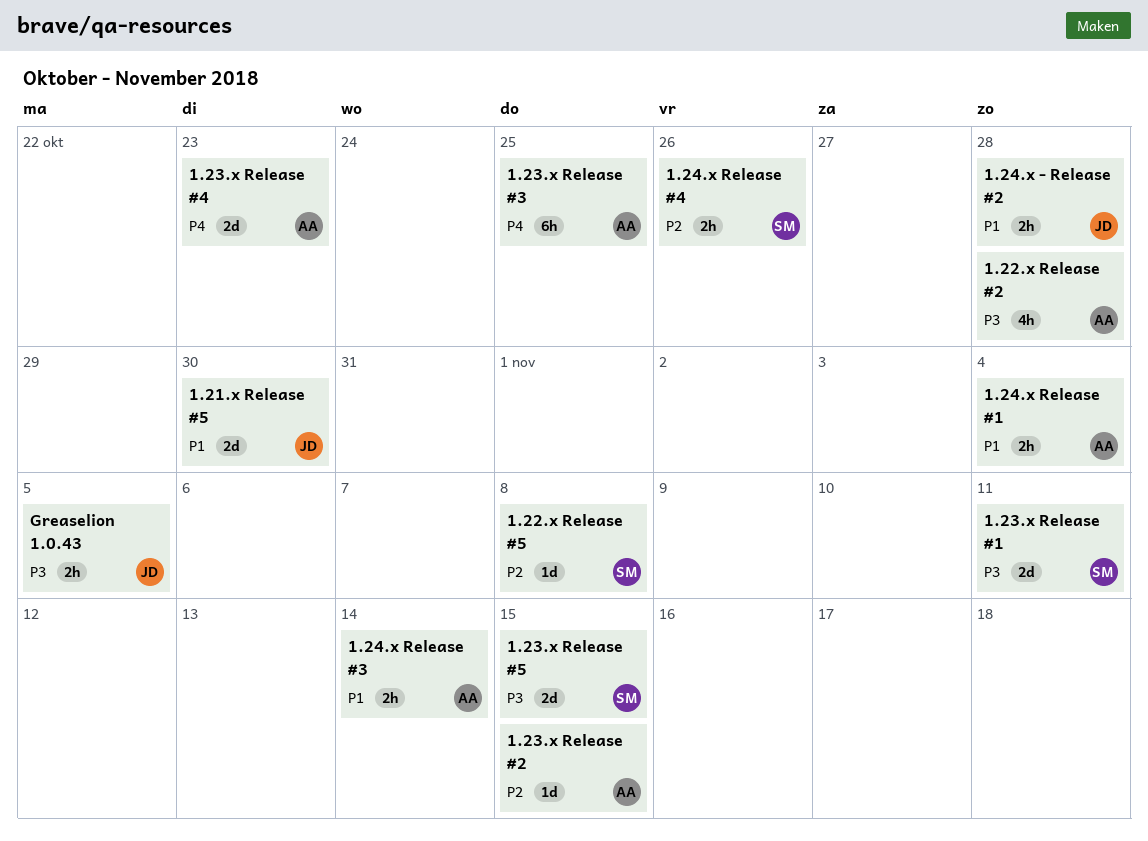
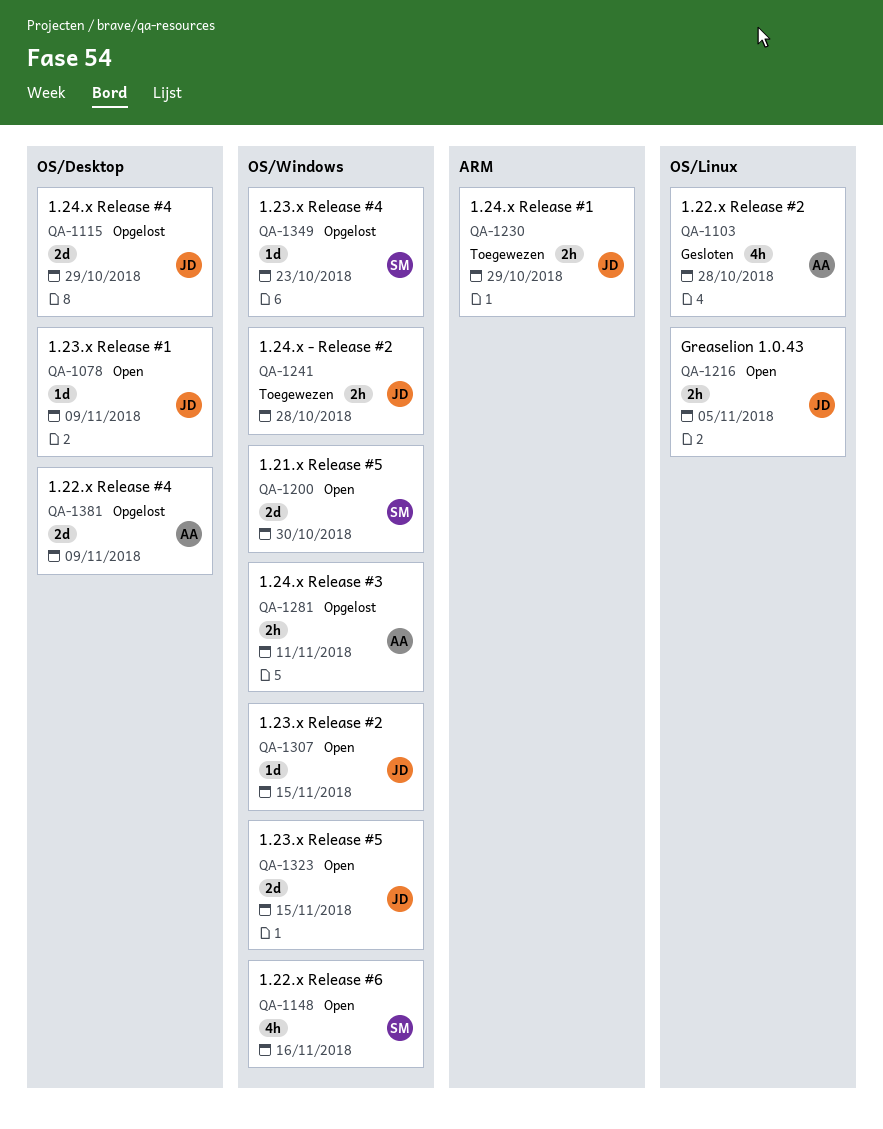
1.21.x Release #5, owner: JD -> SM
1.22.x Release #4: none -> present
1.22.x Release #5: present -> none
1.22.x Release #6: none -> present
1.23.x Release #1, owner: SM -> JD
1.23.x Release #1, estimate: 2d -> 1d
1.23.x Release #1, due: Nov 11 -> Nov 9
1.23.x Release #2, owner: AA -> JD
1.23.x Release #3: present -> none
1.23.x Release #4, owner: AA -> SM
1.23.x Release #4, estimate: 2d -> 1d
1.23.x Release #5, owner: SM -> JD
1.24.x Release #1, owner: AA -> JD
1.24.x Release #1, due: Nov 4 -> Oct 29
1.24.x Release #3, due: Nov 14 -> Nov 11
1.24.x Release #4, owner: SM -> JD
1.24.x Release #4, estimate: 2h -> 2d
1.24.x Release #4, due: Oct 26 -> Oct 29

